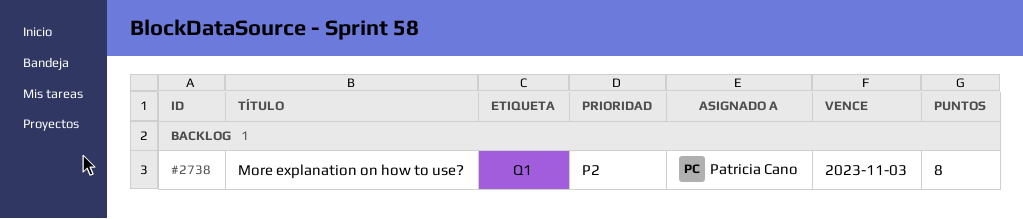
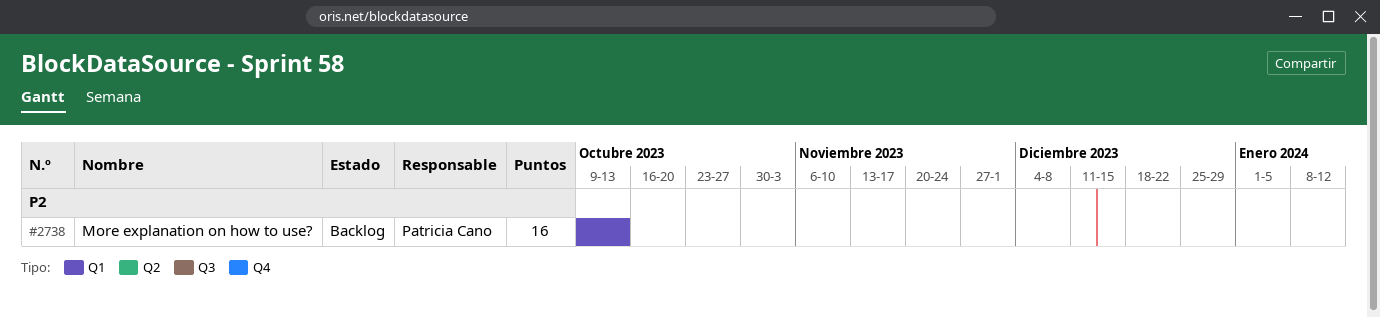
#2738, estimate: 8 -> 16
#2738, due: Nov 3 -> Oct 13

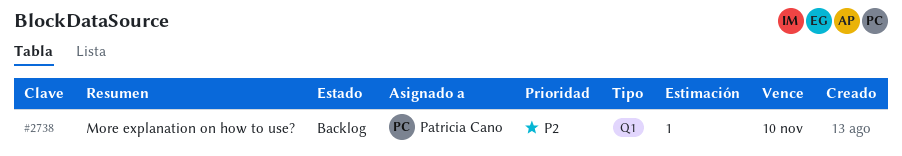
#2738, estimate: 16 -> 1
#2738, due: Oct 13 -> Nov 10

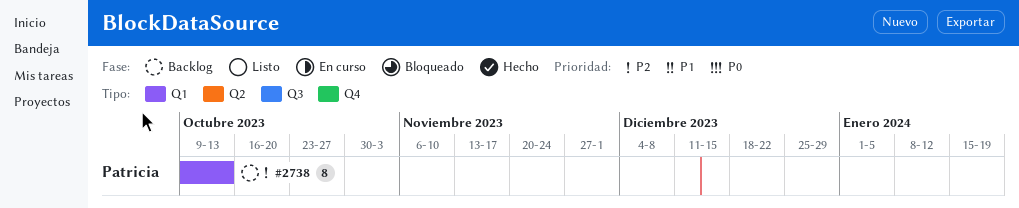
#2738, estimate: 1 -> 8
#2738, due: Nov 10 -> Oct 13

